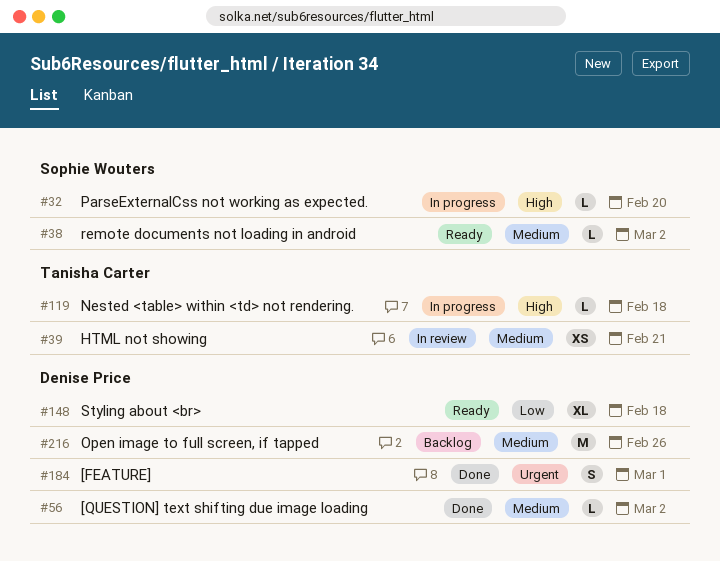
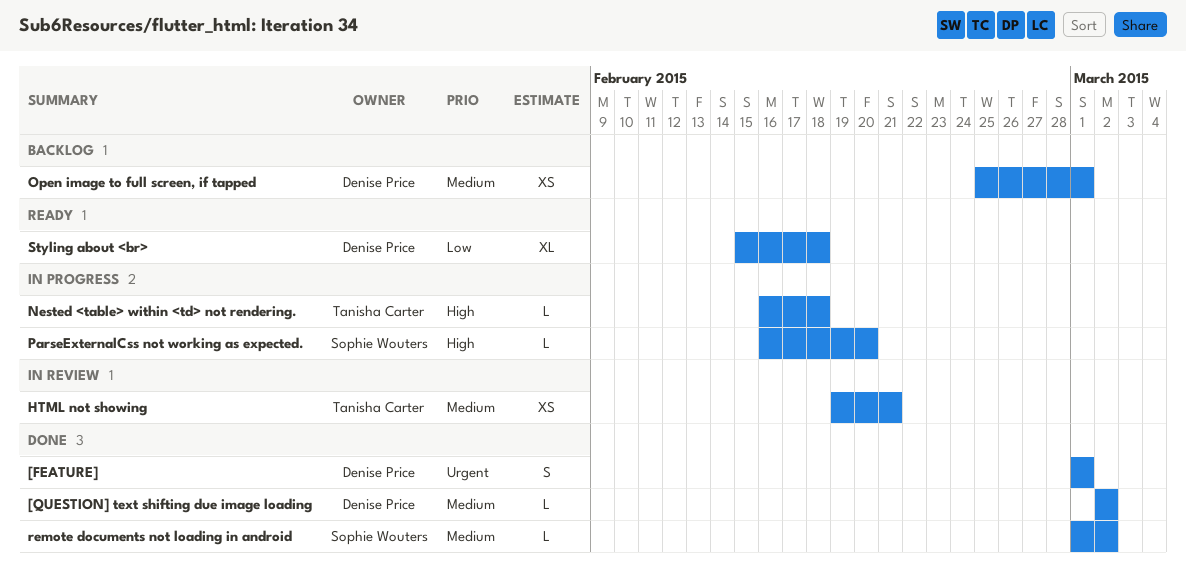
Open image to full screen, if tapped, estimate: M -> XS
Open image to full screen, if tapped, due: Feb 26 -> Mar 1
remote documents not loading in android, status: Ready -> Done

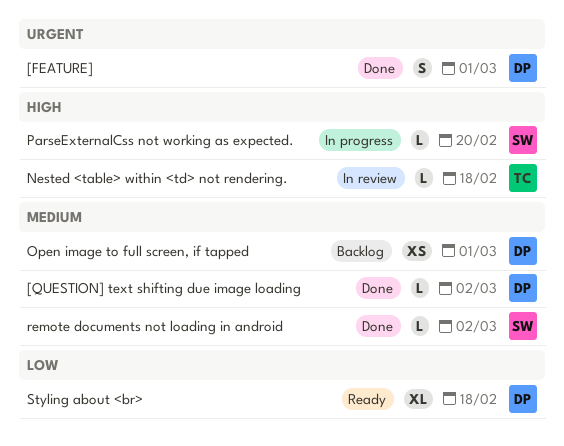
HTML not showing: present -> none
Nested <table> within <td> not rendering., status: In progress -> In review

